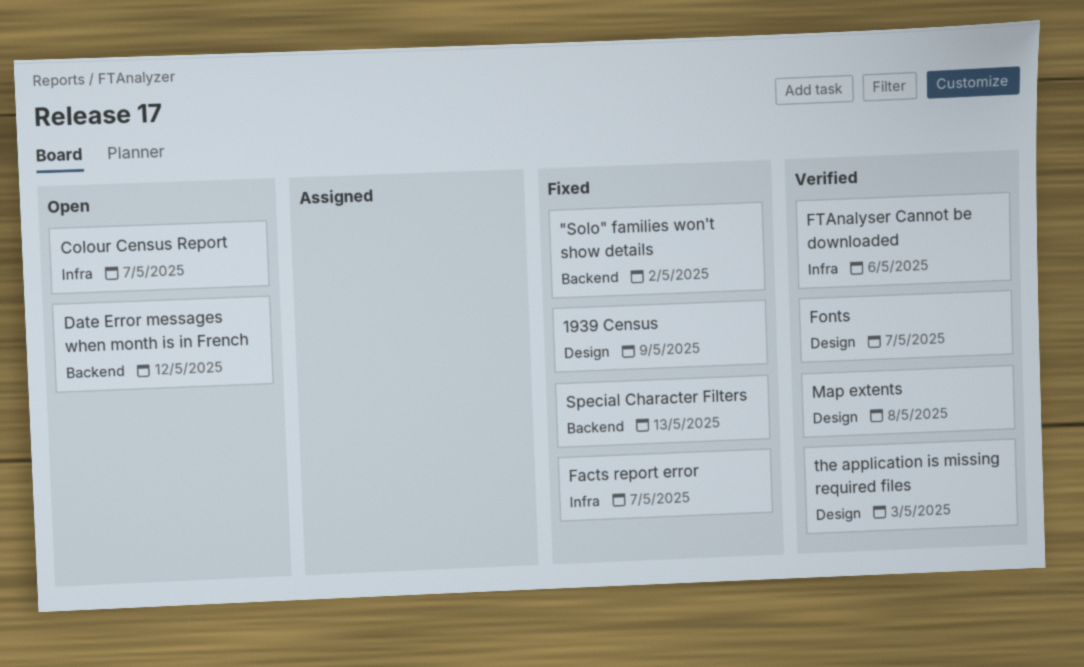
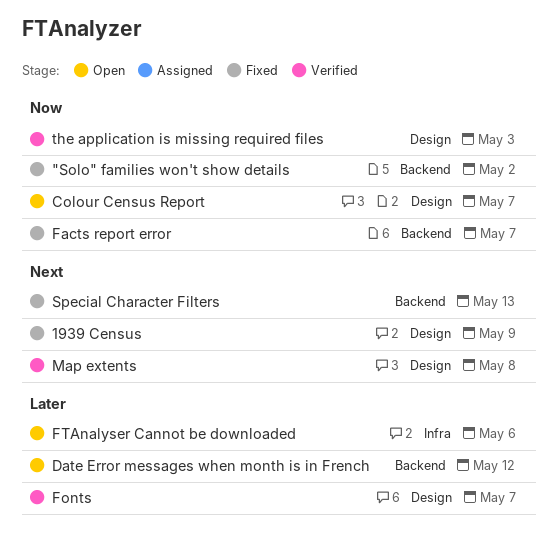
Colour Census Report, label: Infra -> Design
Facts report error, label: Infra -> Backend
FTAnalyser Cannot be downloaded, status: Verified -> Open

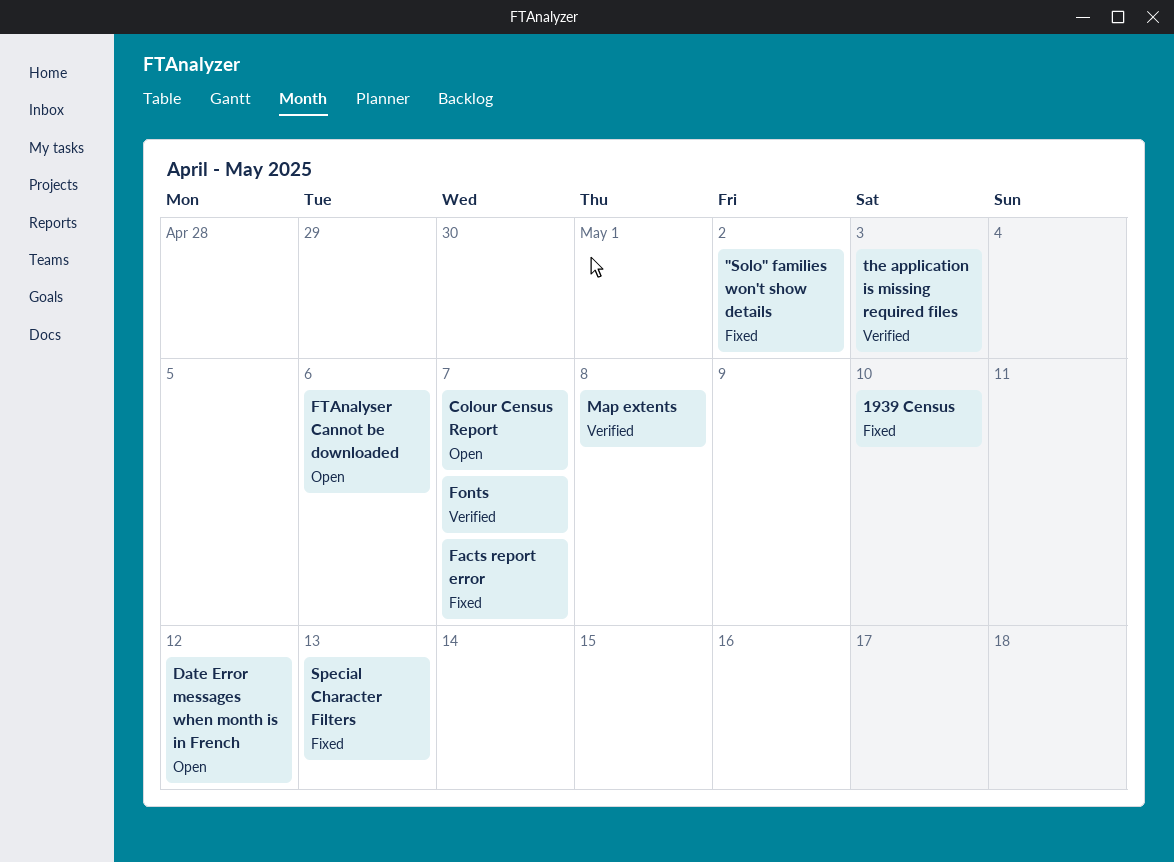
1939 Census, due: May 9 -> May 10

